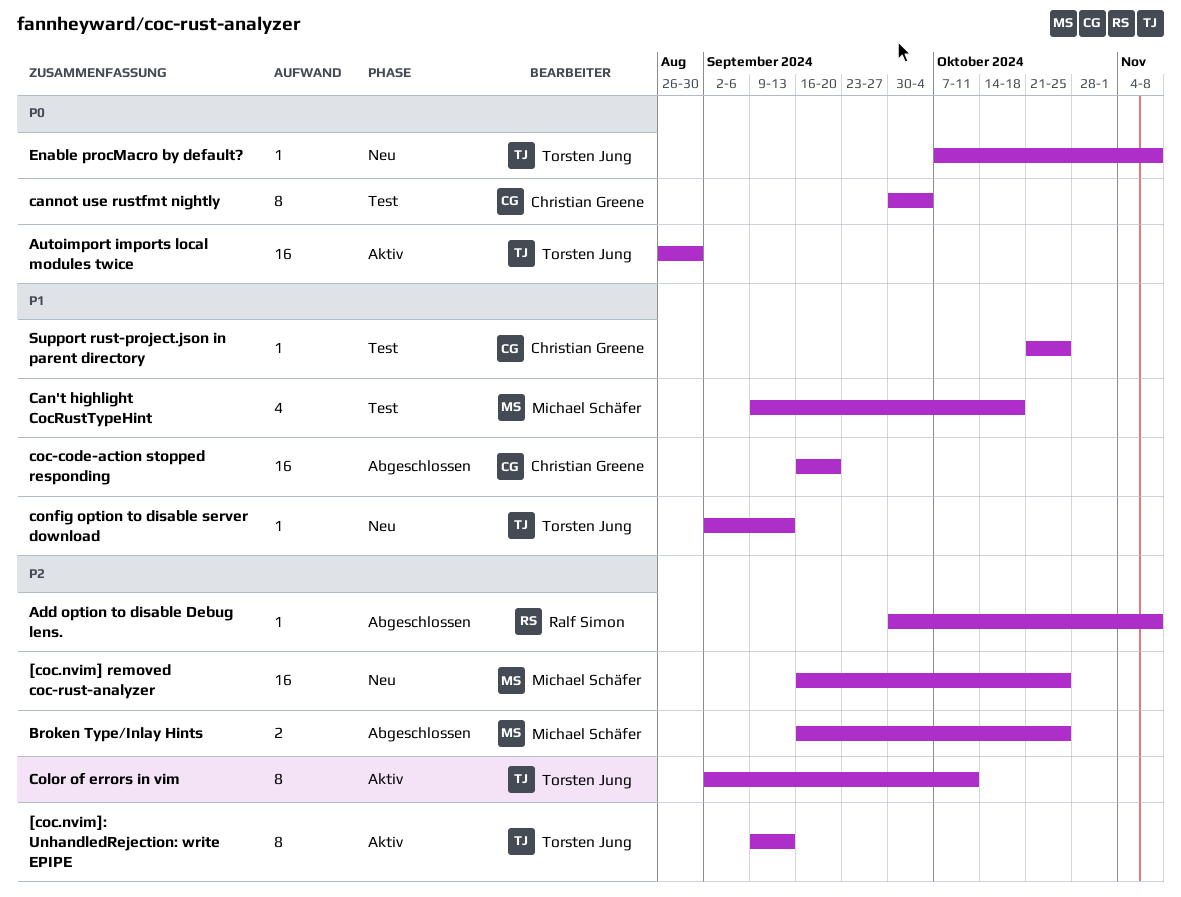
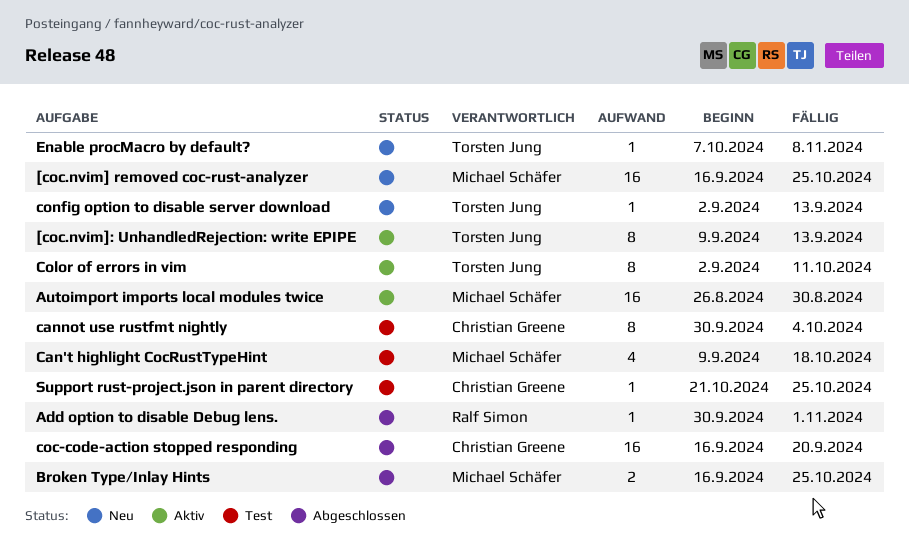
Add option to disable Debug lens., due: Nov 8 -> Nov 1
Autoimport imports local modules twice, owner: Torsten Jung -> Michael Schäfer

